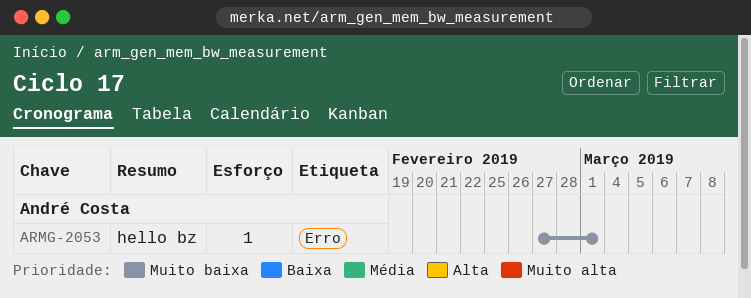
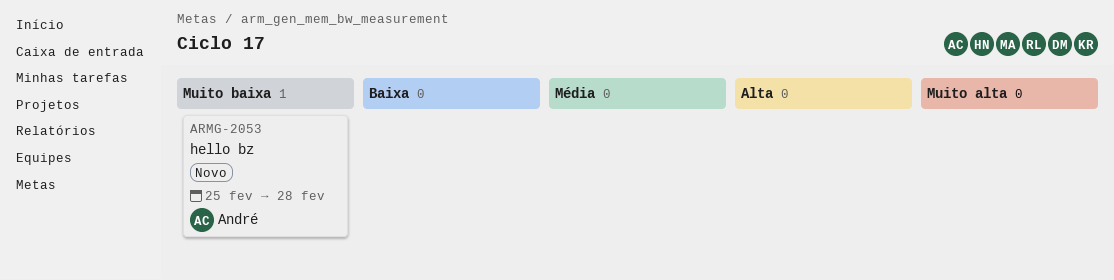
ARMG-2053, start: Feb 27 -> Feb 25
ARMG-2053, due: Mar 1 -> Feb 28

